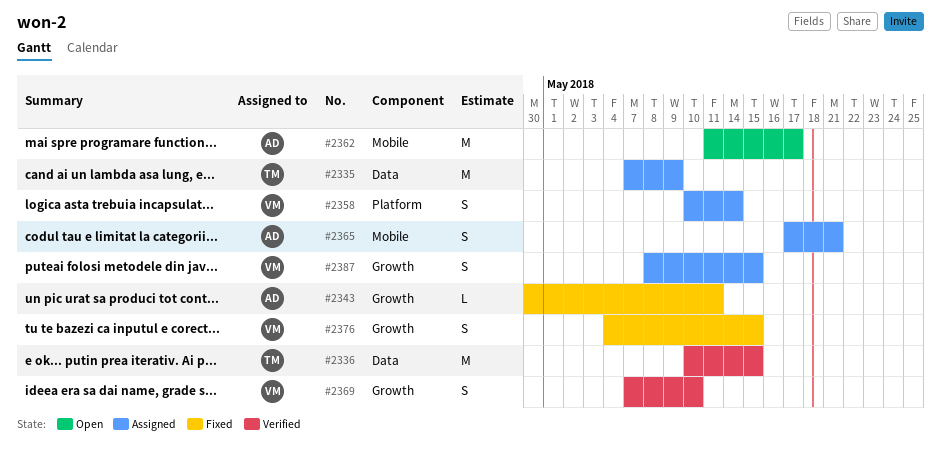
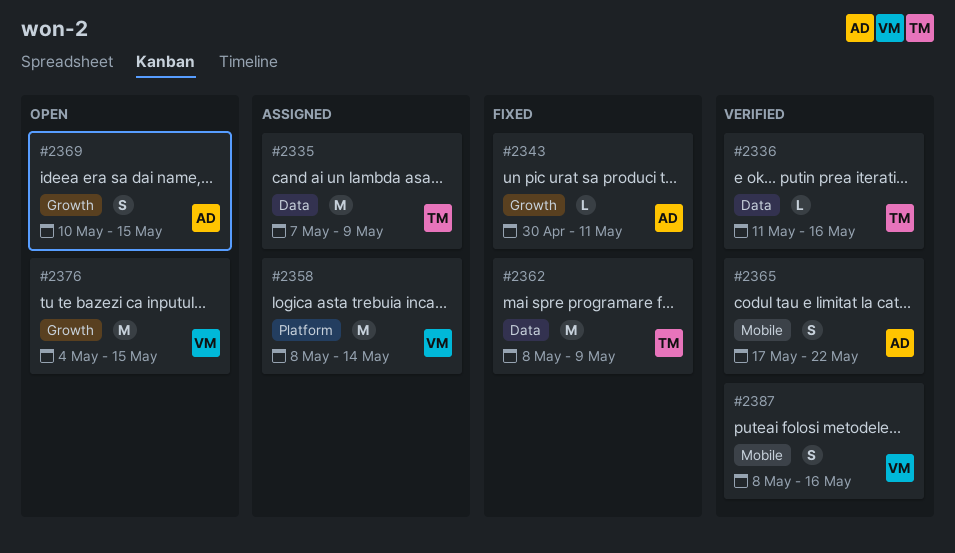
#2336, estimate: M -> L
#2336, start: May 10 -> May 11
#2336, due: May 15 -> May 16
#2358, estimate: S -> M
#2358, start: May 10 -> May 8
#2362, status: Open -> Fixed
#2362, owner: AD -> TM
#2362, label: Mobile -> Data
#2362, start: May 11 -> May 8
#2362, due: May 17 -> May 9
#2365, status: Assigned -> Verified
#2365, due: May 21 -> May 22
#2369, status: Verified -> Open
#2369, owner: VM -> AD
#2369, start: May 7 -> May 10
#2369, due: May 10 -> May 15
#2376, status: Fixed -> Open
#2376, estimate: S -> M
#2387, status: Assigned -> Verified
#2387, label: Growth -> Mobile
#2387, due: May 15 -> May 16

